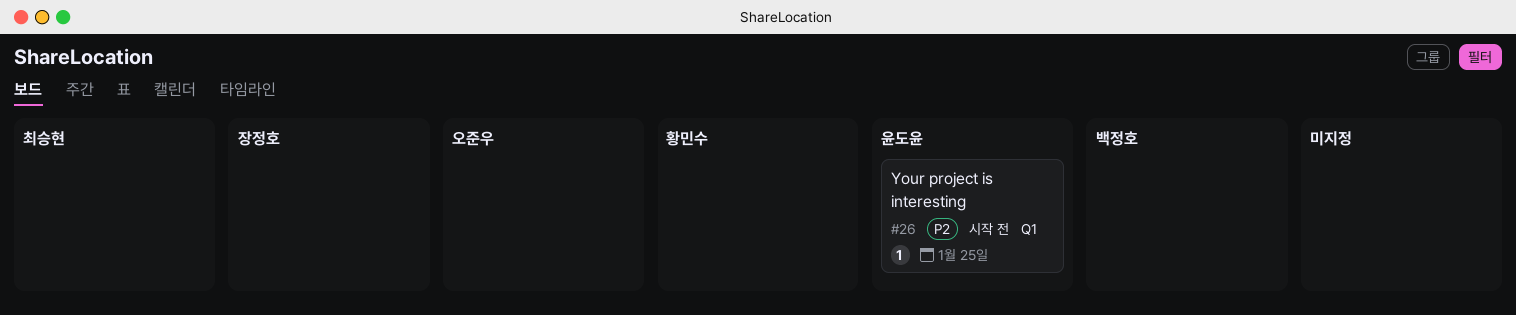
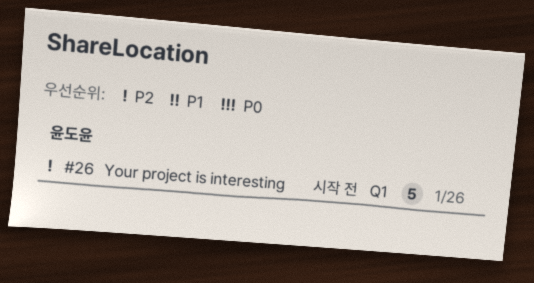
#26, estimate: 1 -> 5
#26, due: Jan 25 -> Jan 26

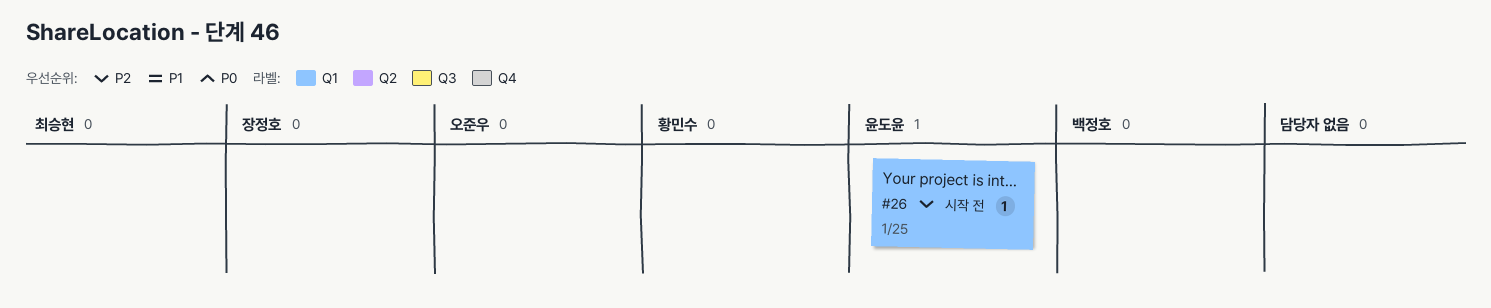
#26, estimate: 5 -> 1
#26, due: Jan 26 -> Jan 25

